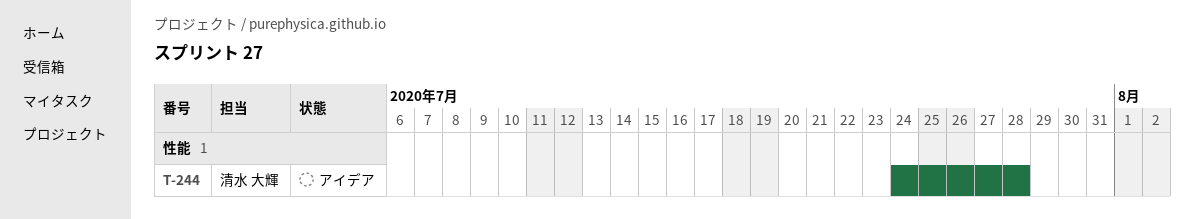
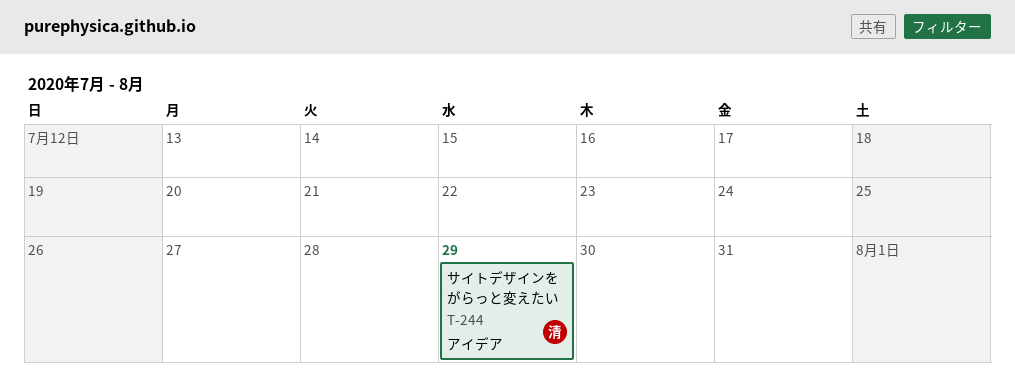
T-244, due: Jul 28 -> Jul 29

